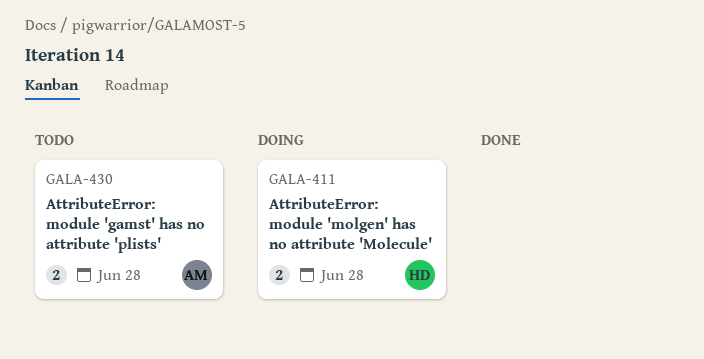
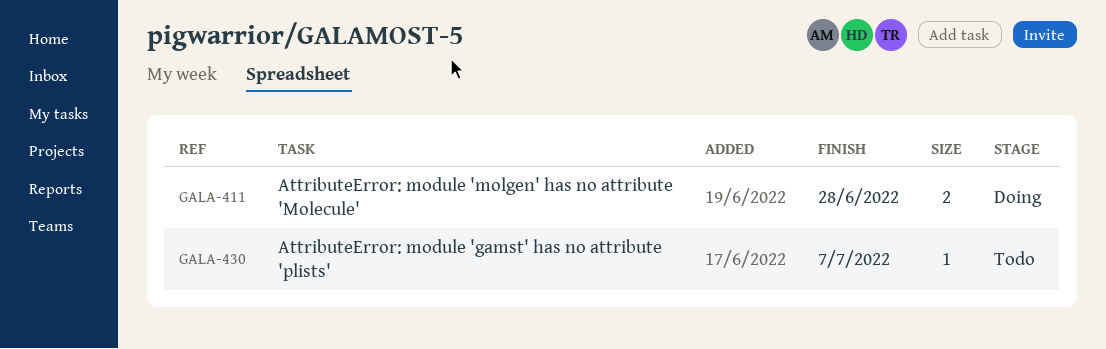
GALA-430, estimate: 2 -> 1
GALA-430, due: Jun 28 -> Jul 7

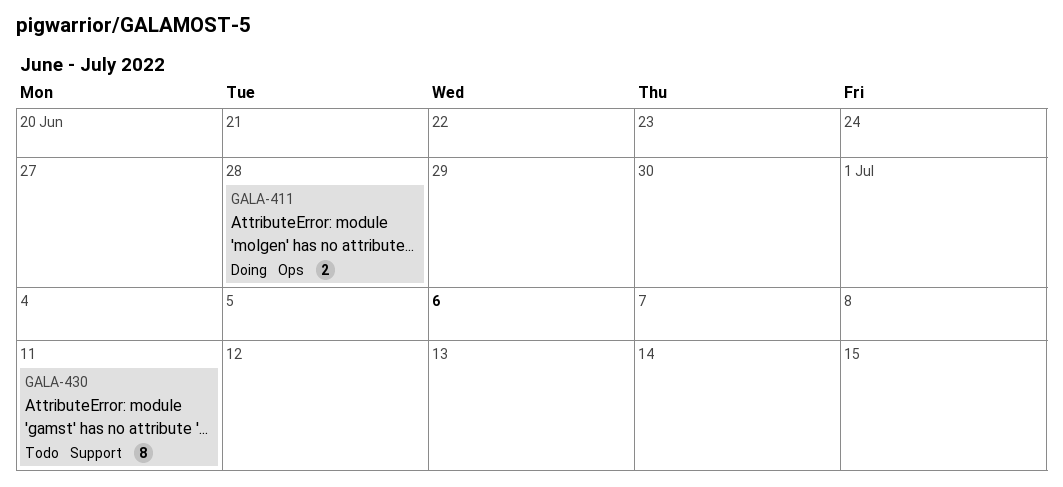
GALA-430, estimate: 1 -> 8
GALA-430, due: Jul 7 -> Jul 11

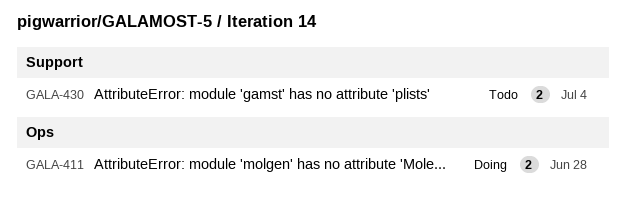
GALA-430, estimate: 8 -> 2
GALA-430, due: Jul 11 -> Jul 4

